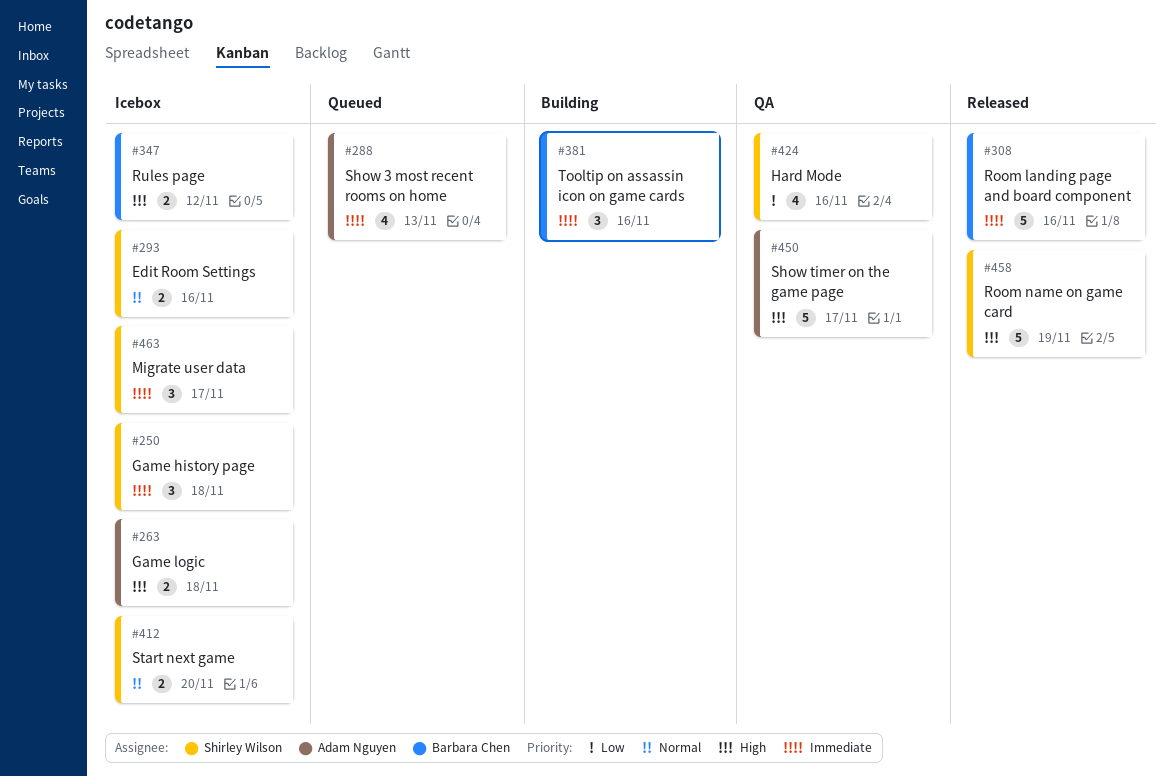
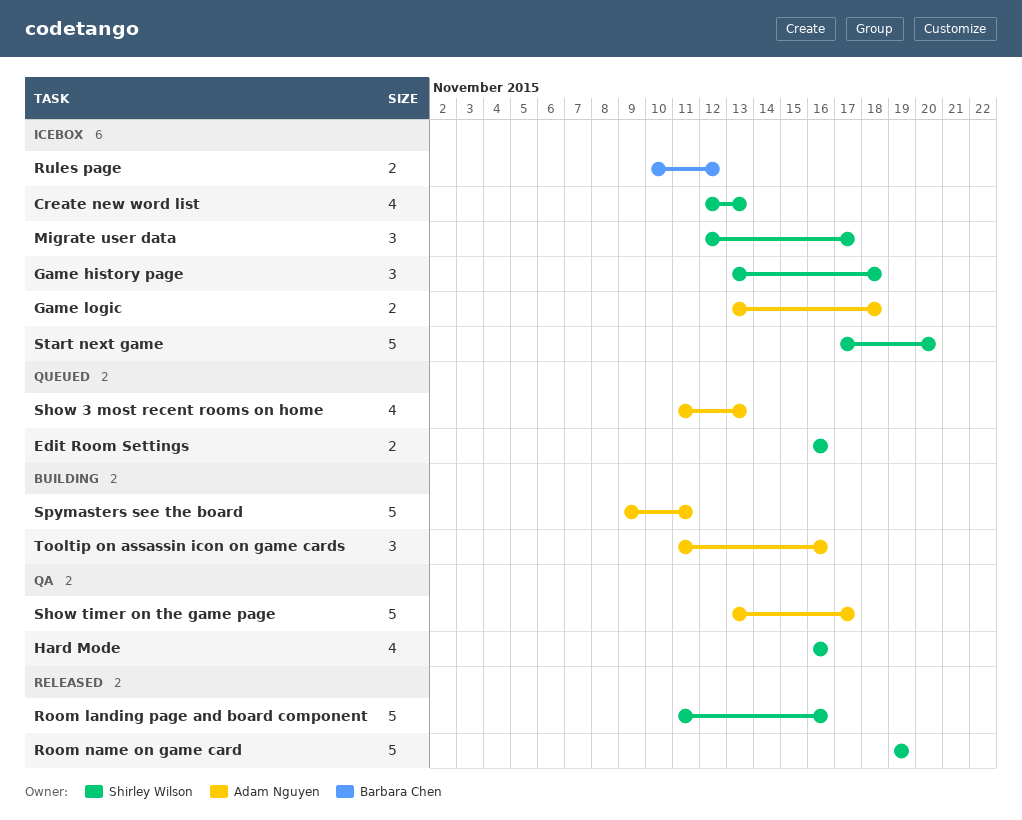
Create new word list: none -> present
Edit Room Settings, status: Icebox -> Queued
Room landing page and board component, owner: Barbara Chen -> Shirley Wilson
Spymasters see the board: none -> present
Start next game, estimate: 2 -> 5
Tooltip on assassin icon on game cards, owner: Barbara Chen -> Adam Nguyen

